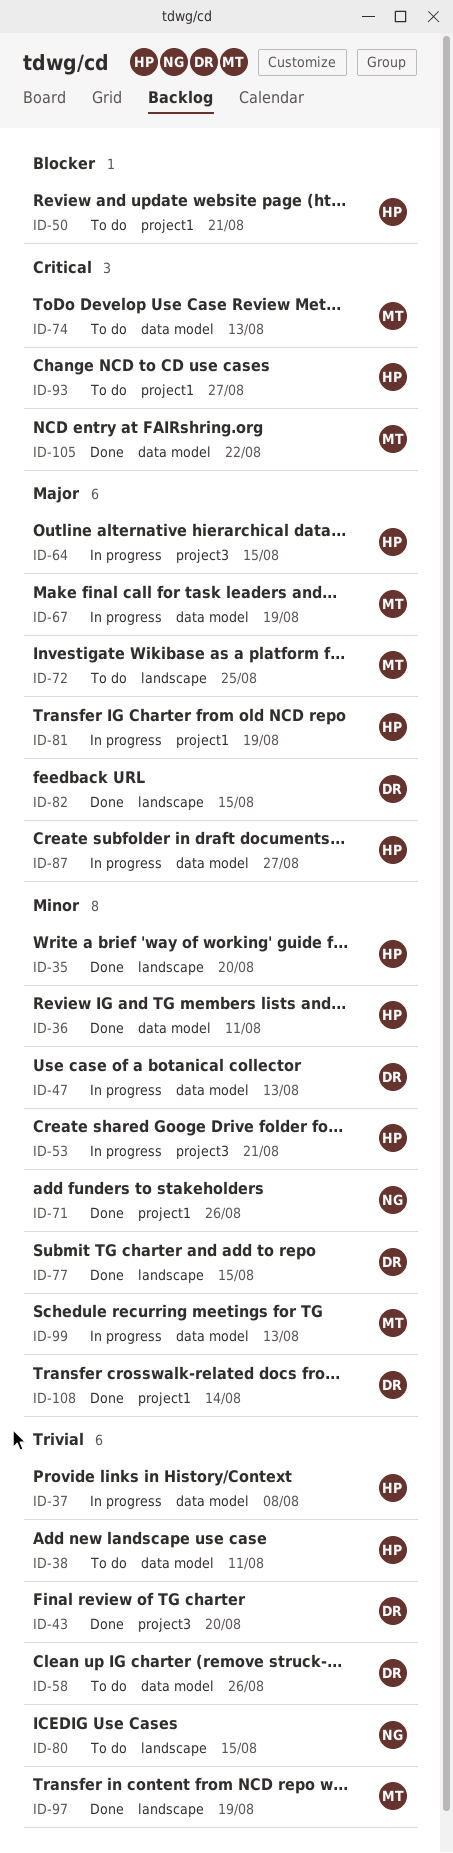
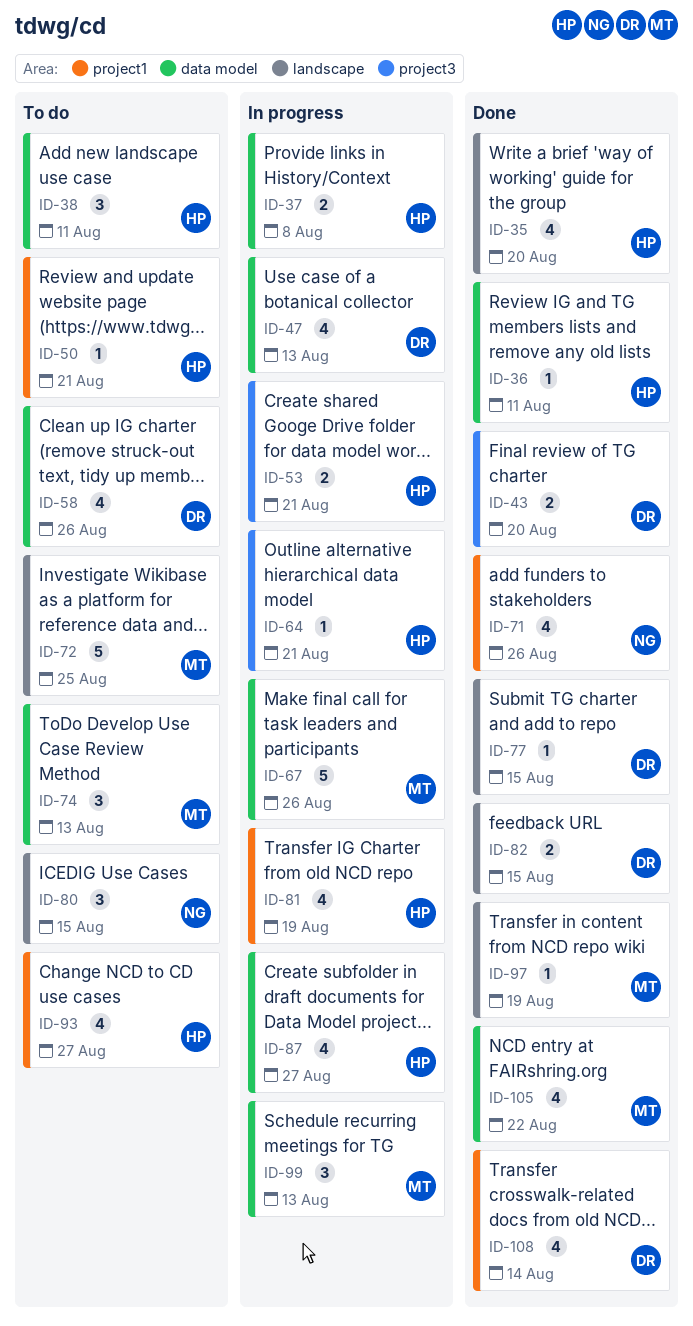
ID-64, due: Aug 15 -> Aug 21
ID-67, due: Aug 19 -> Aug 26

